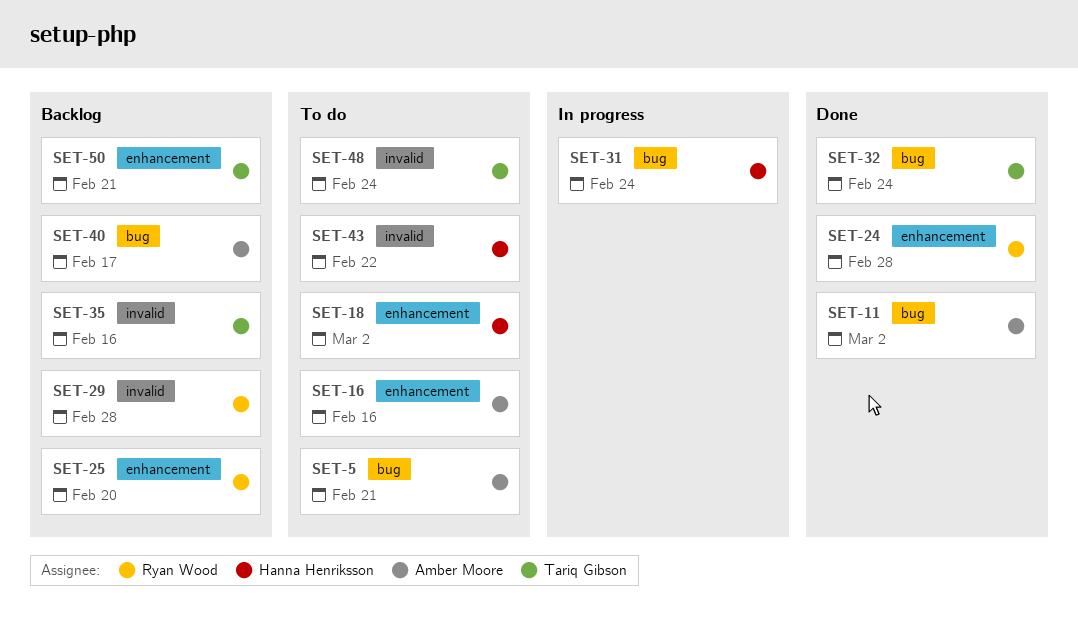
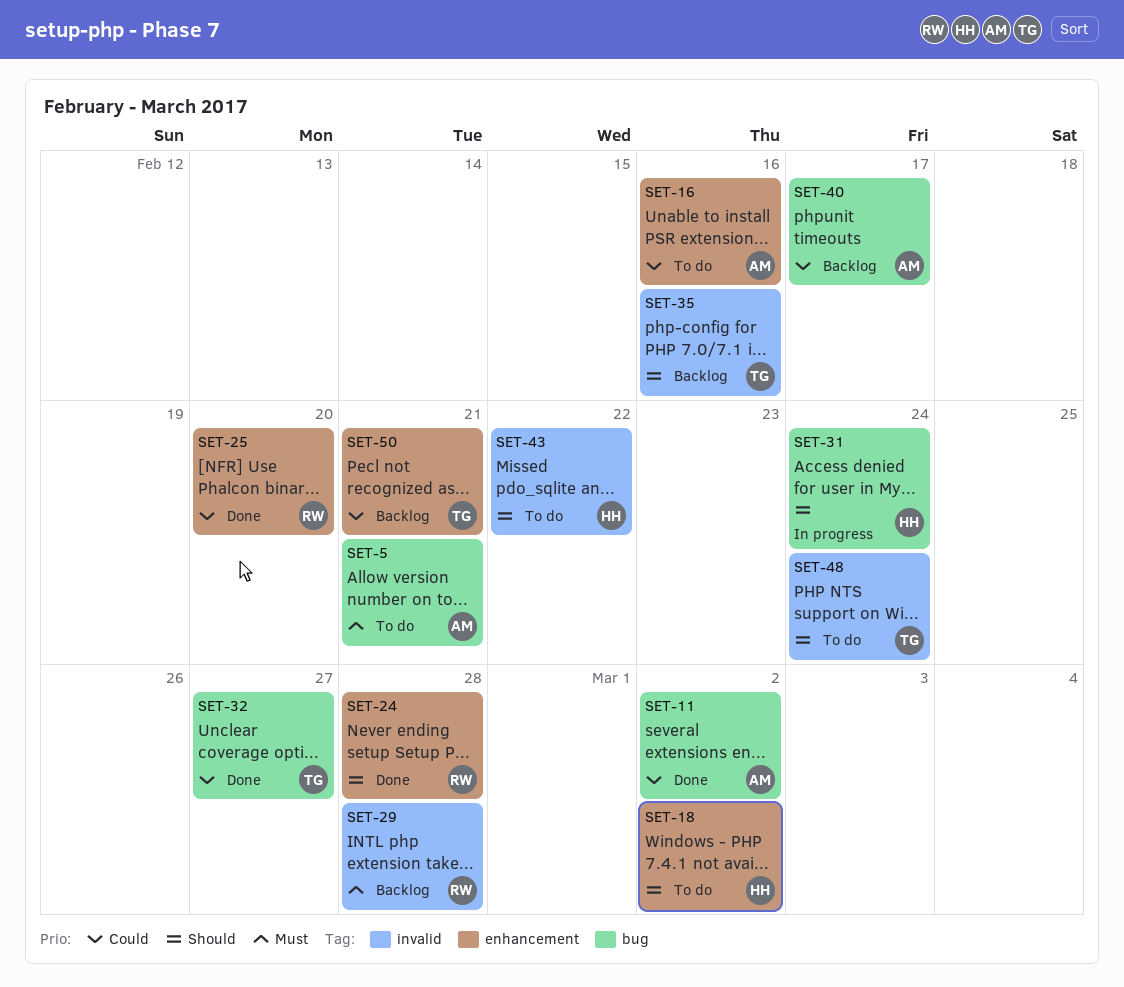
SET-25, status: Backlog -> Done
SET-32, due: Feb 24 -> Feb 27

